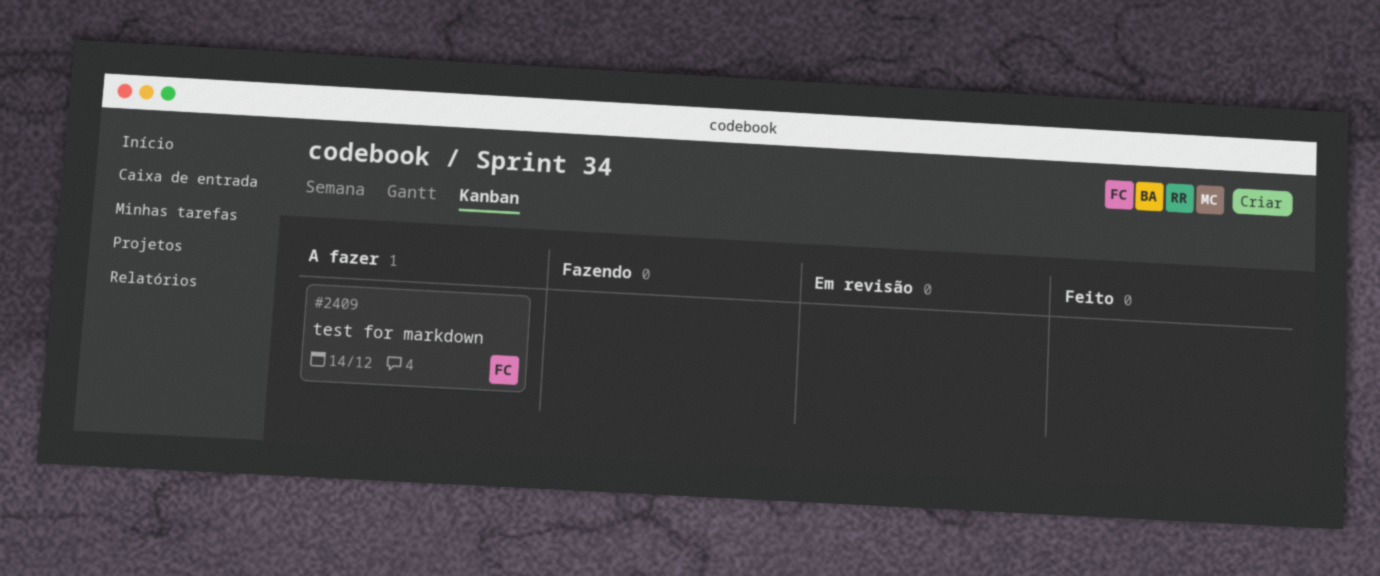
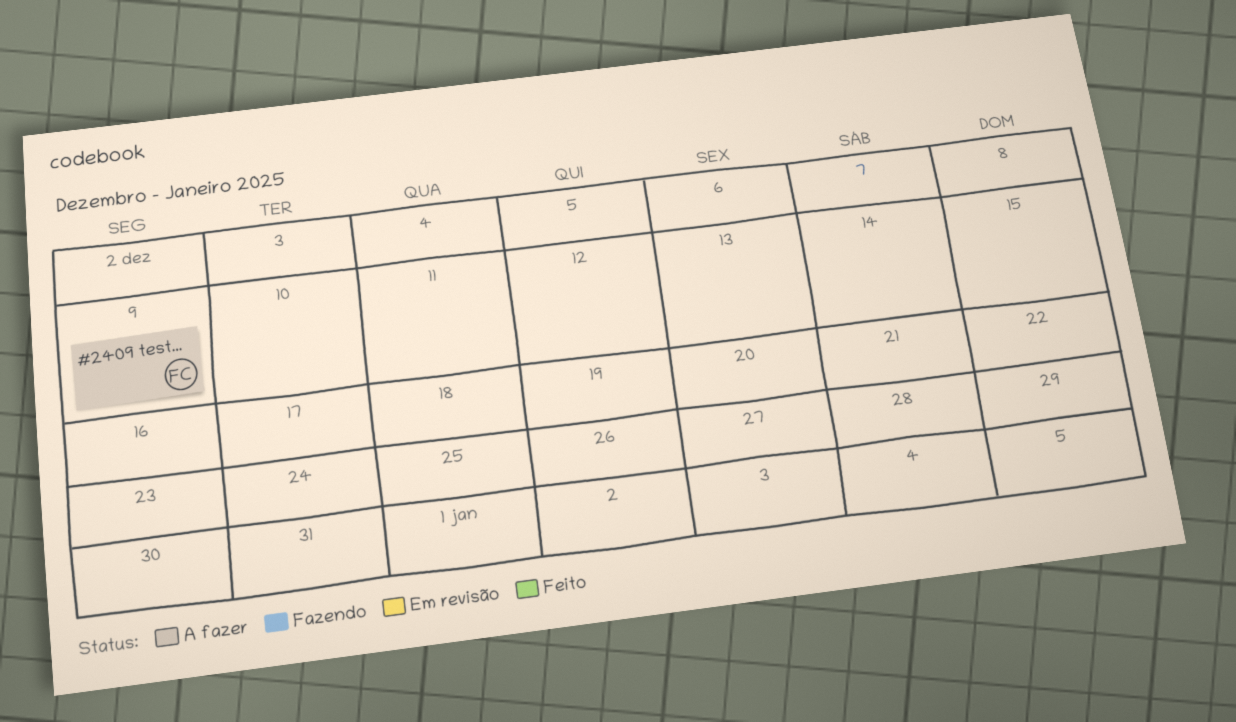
#2409, due: Dec 14 -> Dec 9

